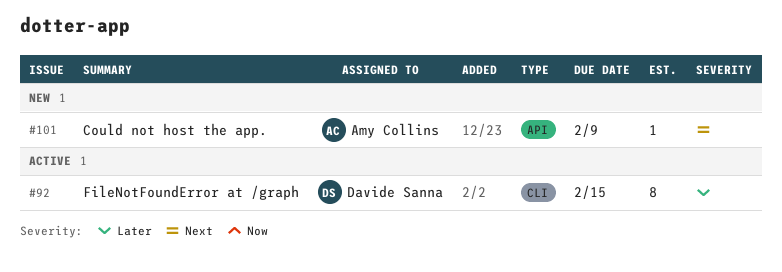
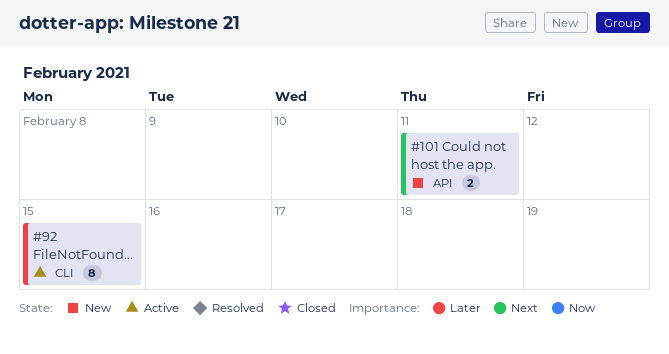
#101, estimate: 1 -> 2
#101, due: Feb 9 -> Feb 11

